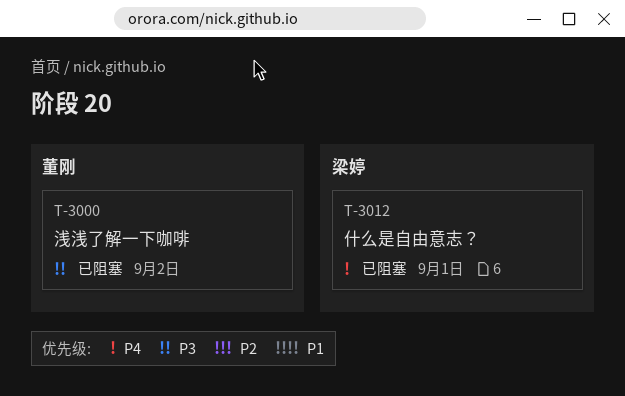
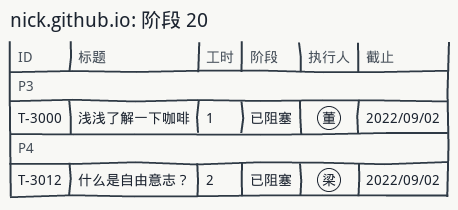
T-3012, due: Sep 1 -> Sep 2

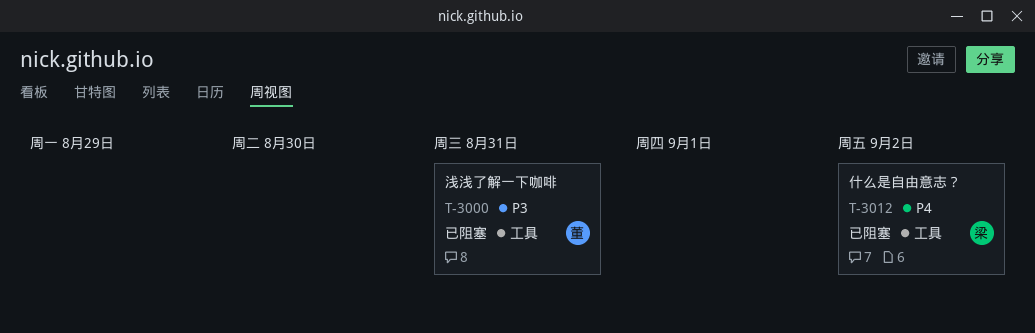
T-3000, due: Sep 2 -> Aug 31

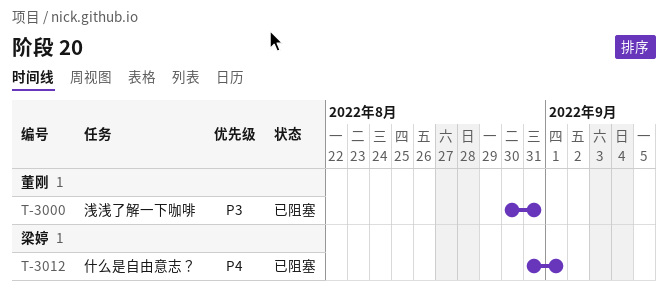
T-3012, due: Sep 2 -> Sep 1

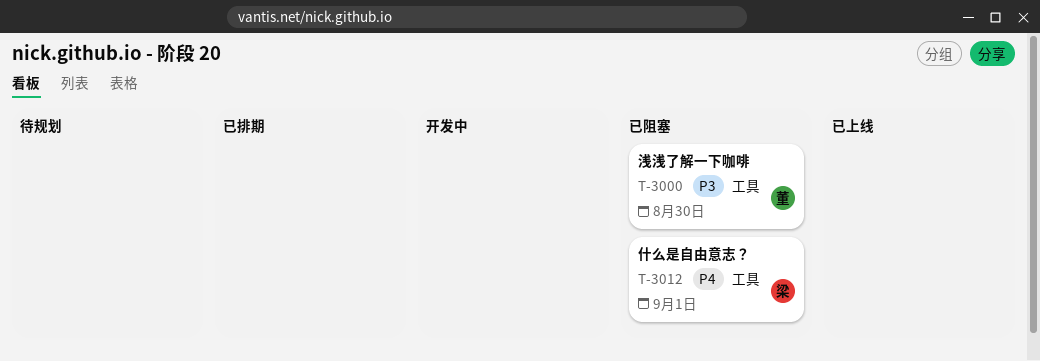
T-3000, due: Aug 31 -> Aug 30

